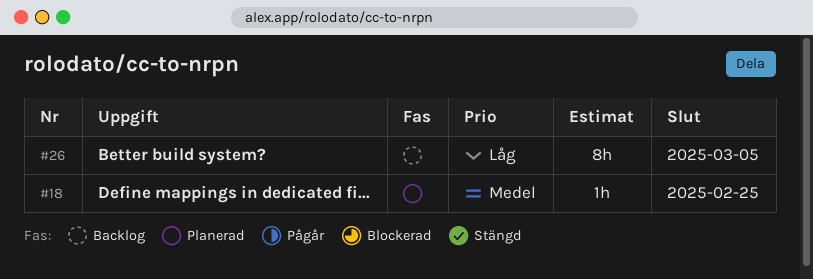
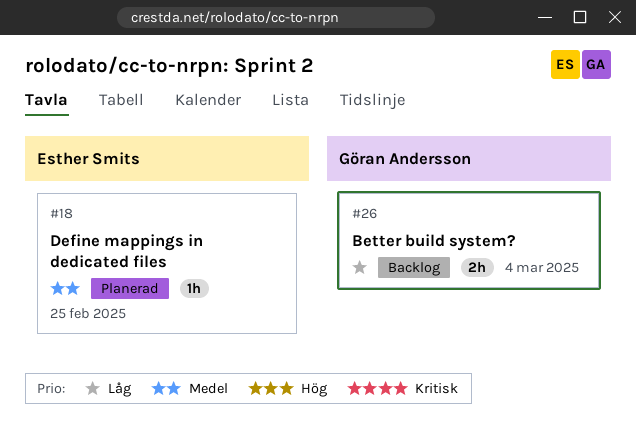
#26, estimate: 8h -> 2h
#26, due: Mar 5 -> Mar 4

